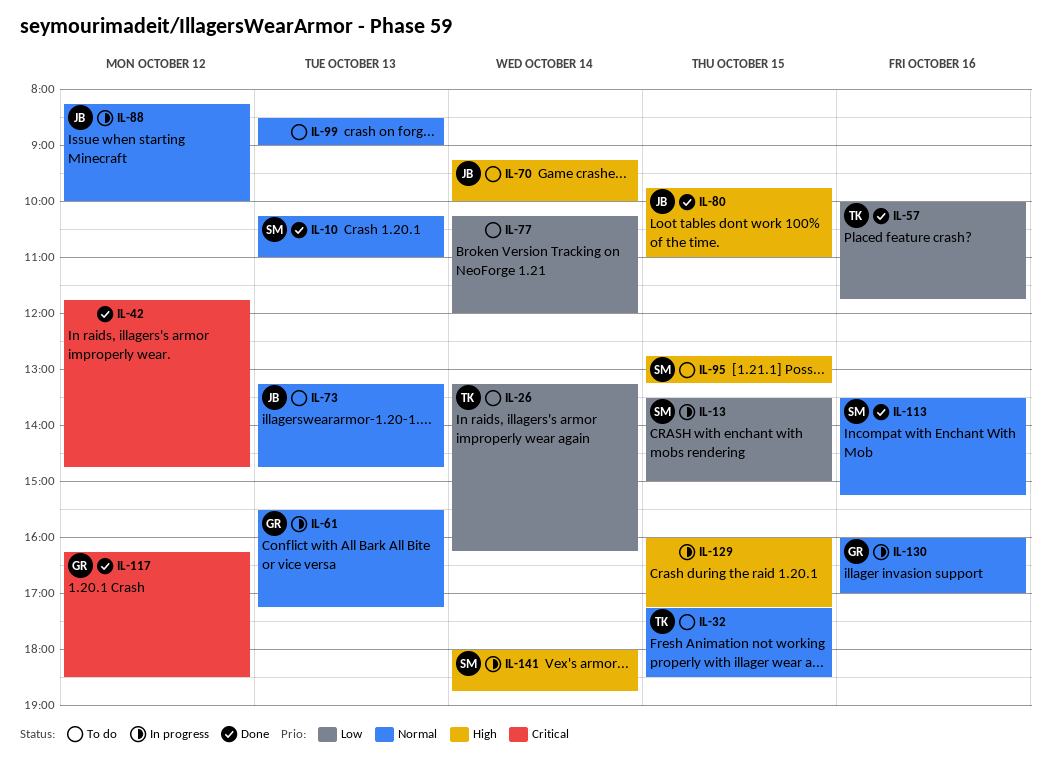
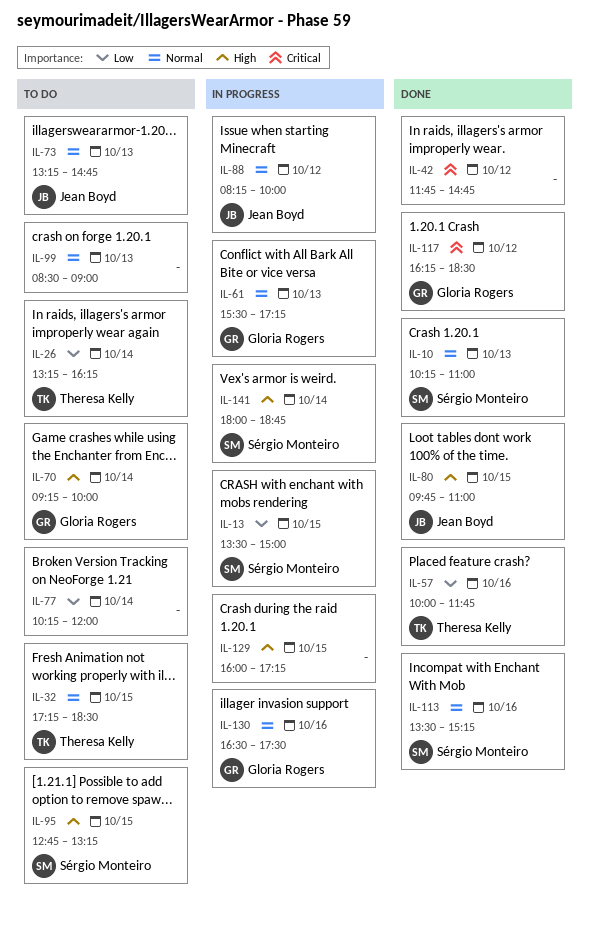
IL-70, owner: Jean Boyd -> Gloria Rogers
IL-130, begins: 16:00 -> 16:30
IL-130, ends: 17:00 -> 17:30

